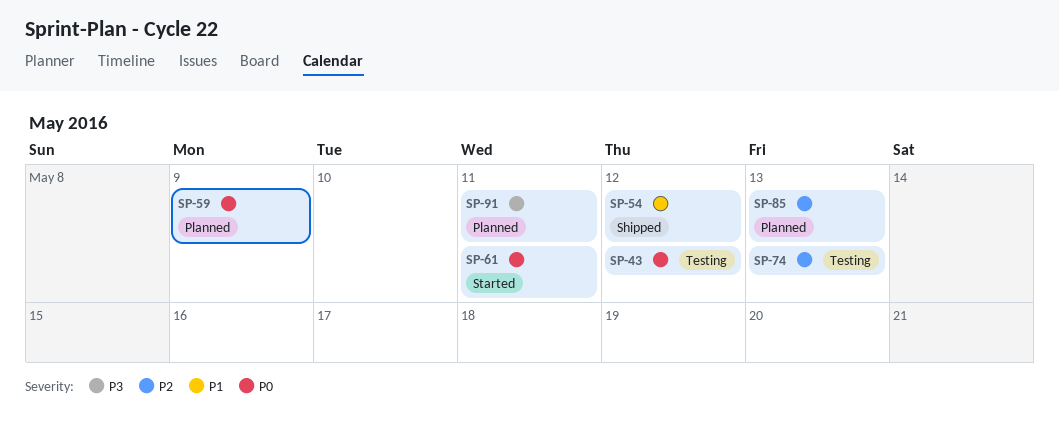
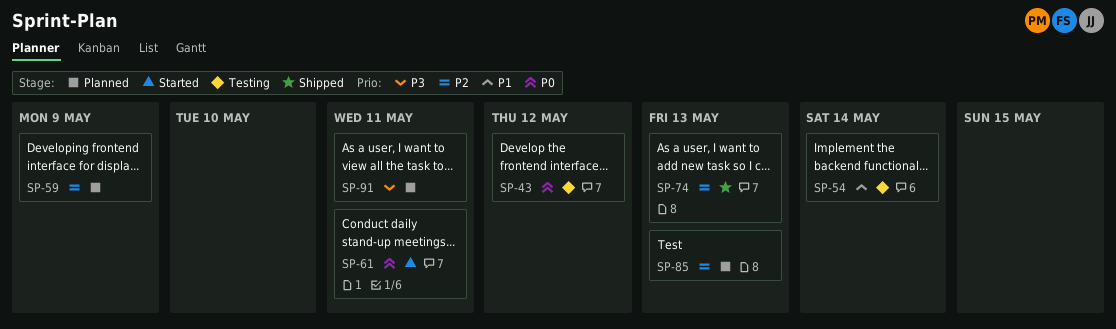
SP-54, status: Shipped -> Testing
SP-54, due: May 12 -> May 14
SP-59, priority: P0 -> P2
SP-74, status: Testing -> Shipped

